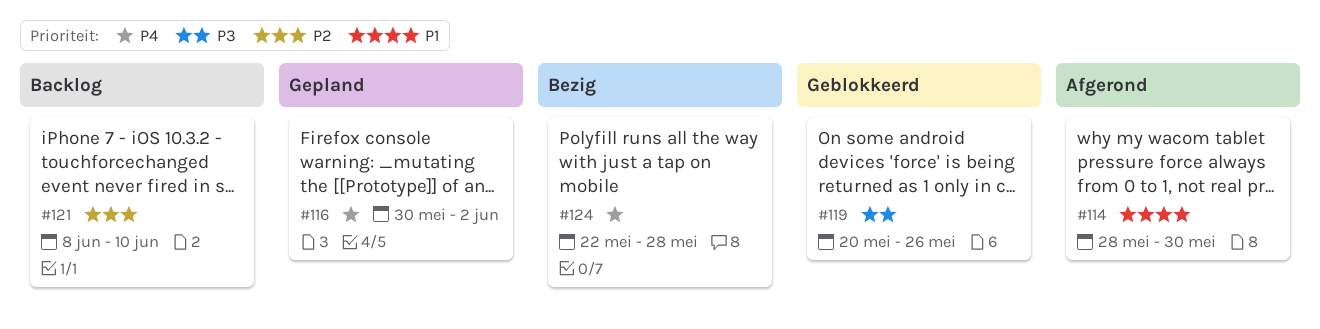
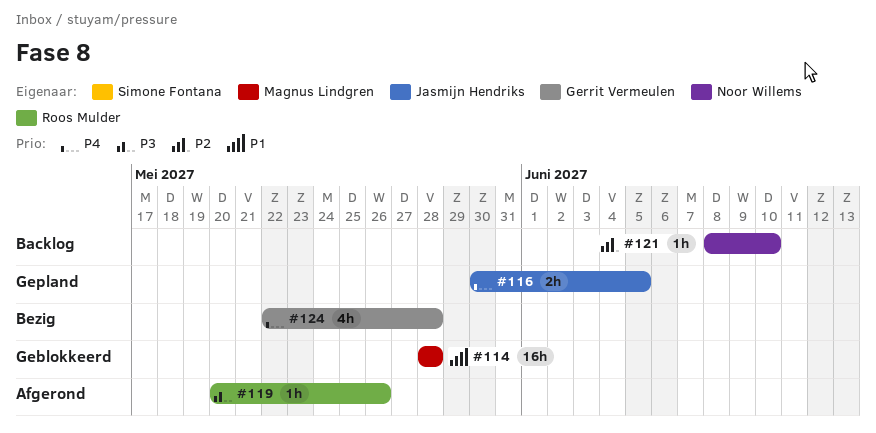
#114, status: Afgerond -> Geblokkeerd
#114, due: May 30 -> May 28
#116, due: Jun 2 -> Jun 5
#119, status: Geblokkeerd -> Afgerond

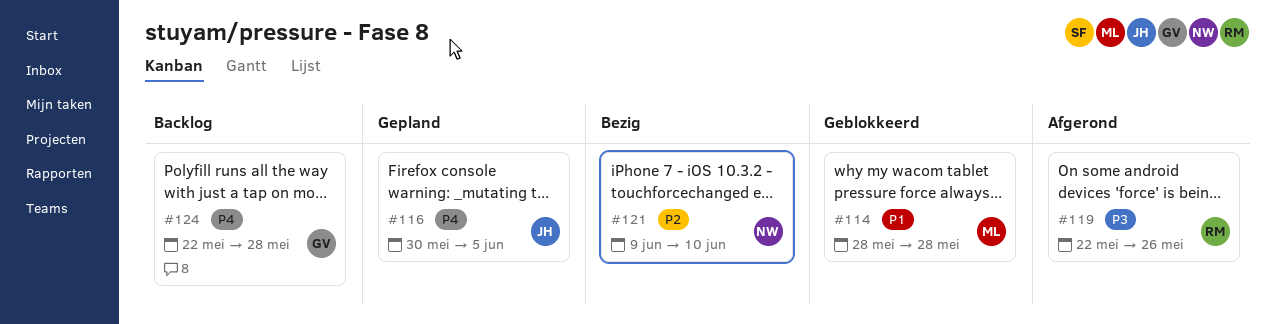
#119, start: May 20 -> May 22
#121, status: Backlog -> Bezig
#121, start: Jun 8 -> Jun 9
#124, status: Bezig -> Backlog

